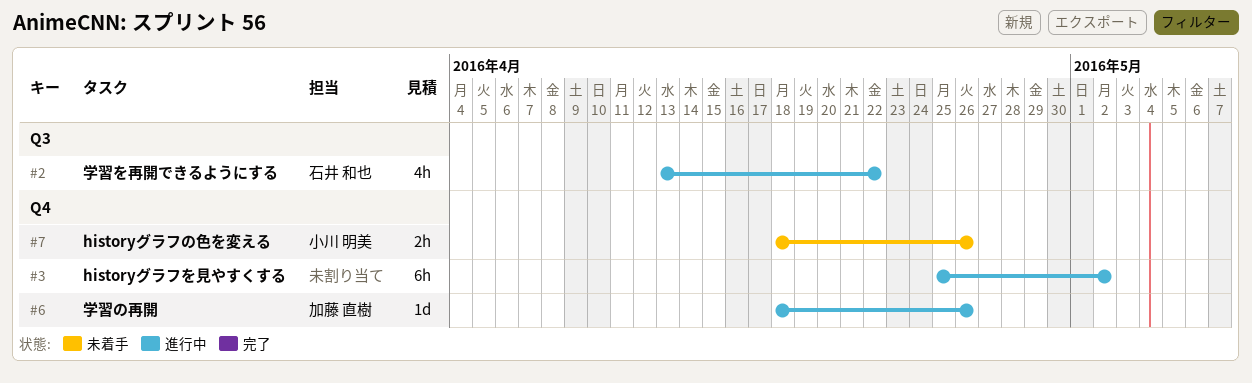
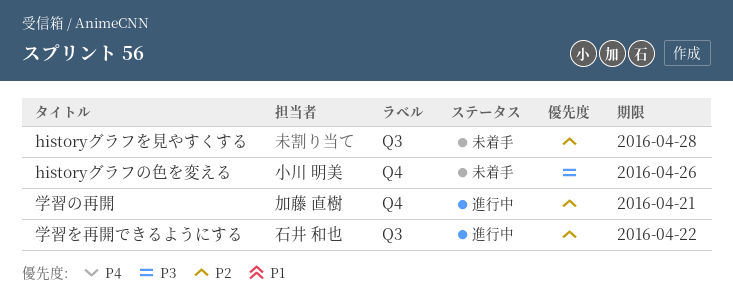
historyグラフを見やすくする, status: 進行中 -> 未着手
historyグラフを見やすくする, label: Q4 -> Q3
historyグラフを見やすくする, due: May 2 -> Apr 28
学習の再開, due: Apr 26 -> Apr 21

